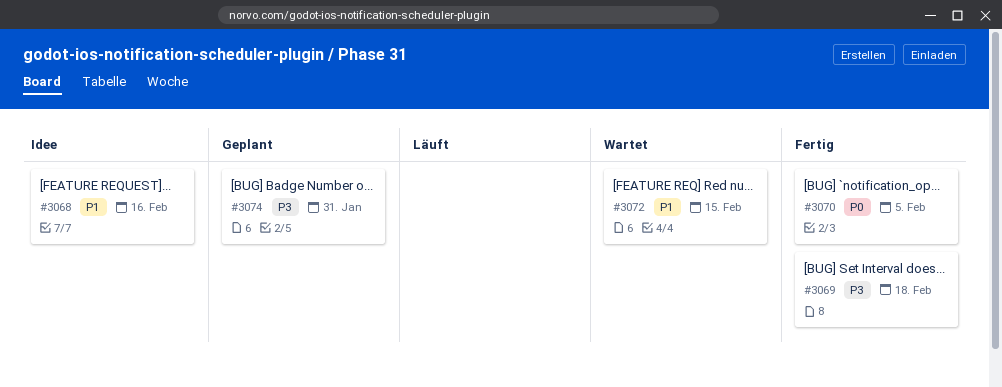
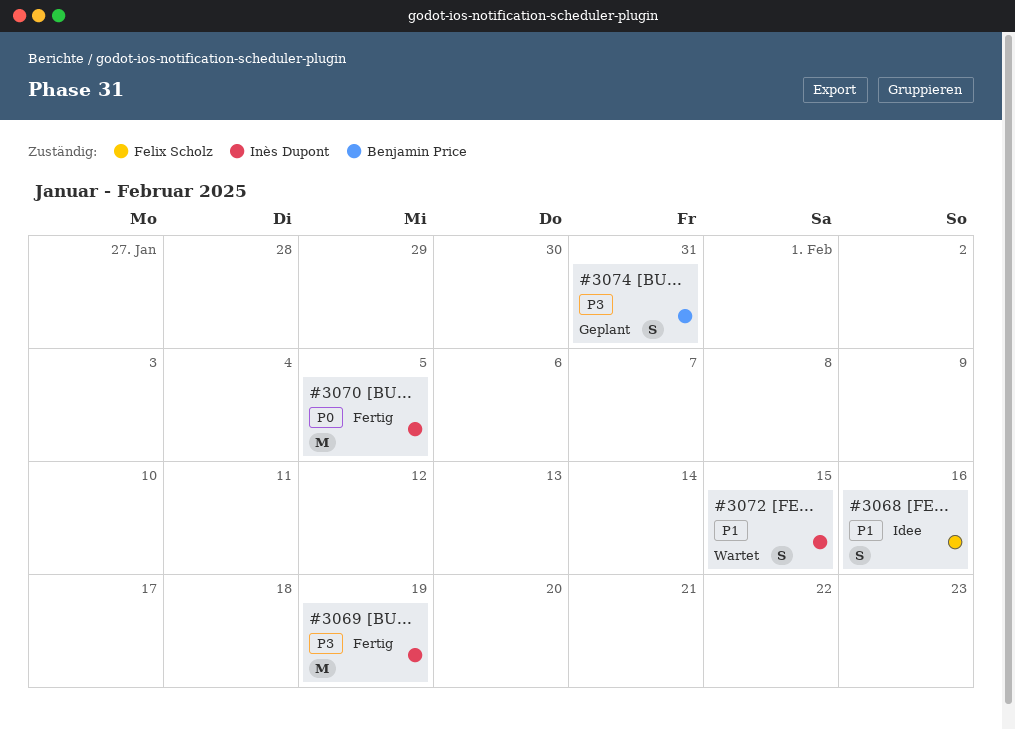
#3069, due: Feb 18 -> Feb 19

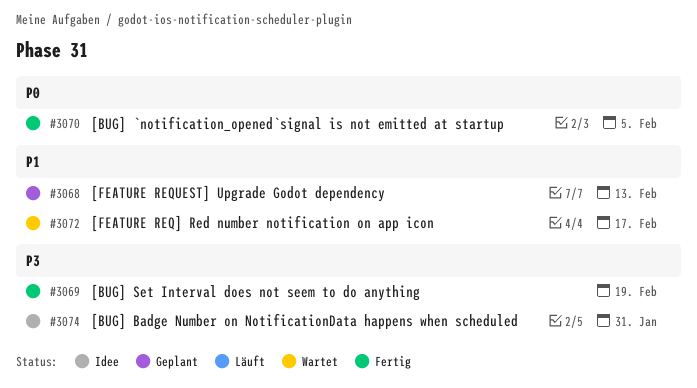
#3068, status: Idee -> Geplant
#3068, due: Feb 16 -> Feb 13
#3072, due: Feb 15 -> Feb 17
#3074, status: Geplant -> Idee

